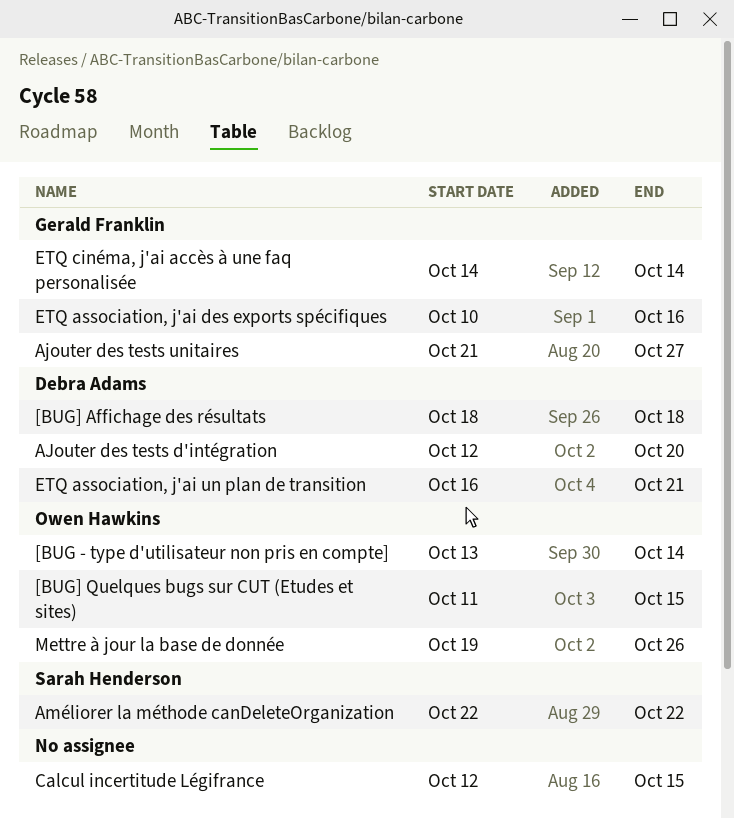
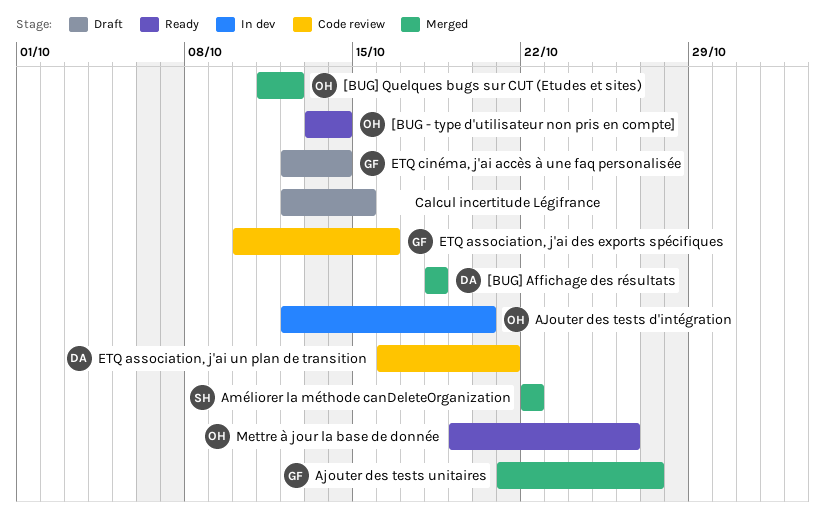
[BUG] Quelques bugs sur CUT (Etudes et sites), due: Oct 15 -> Oct 12
AJouter des tests d'intégration, owner: Debra Adams -> Owen Hawkins
ETQ cinéma, j'ai accès à une faq personalisée, start: Oct 14 -> Oct 12

